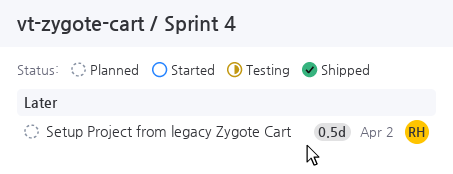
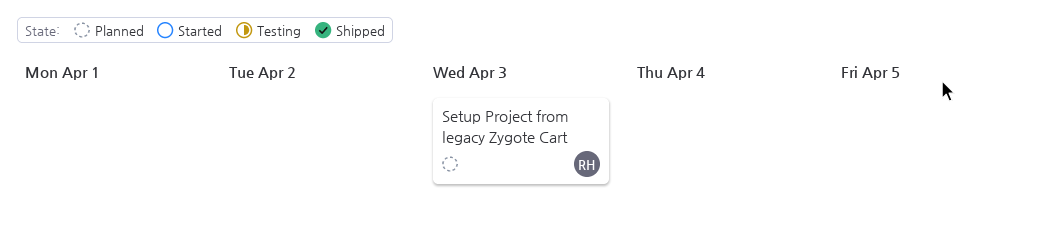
Setup Project from legacy Zygote Cart, due: Apr 2 -> Apr 3

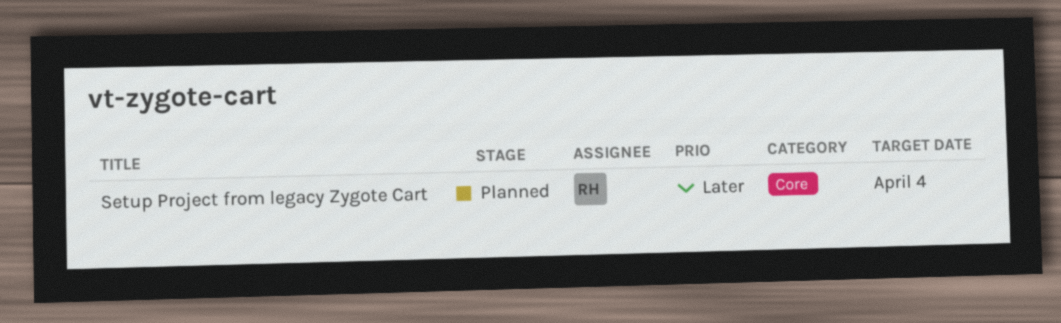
Setup Project from legacy Zygote Cart, due: Apr 3 -> Apr 4

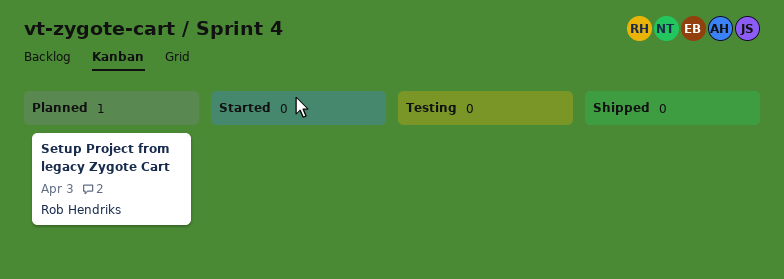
Setup Project from legacy Zygote Cart, due: Apr 4 -> Apr 3

